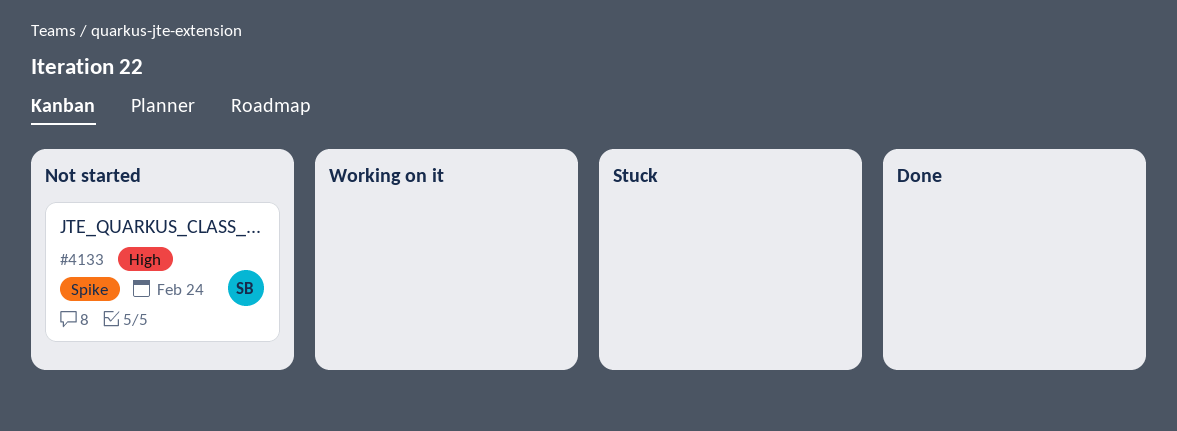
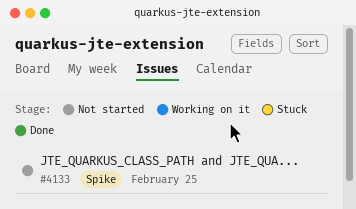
#4133, due: Feb 24 -> Feb 25

